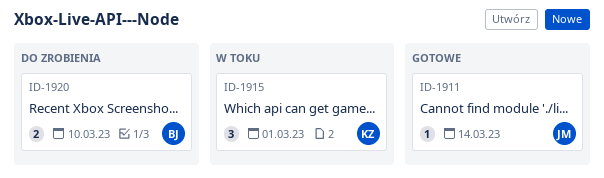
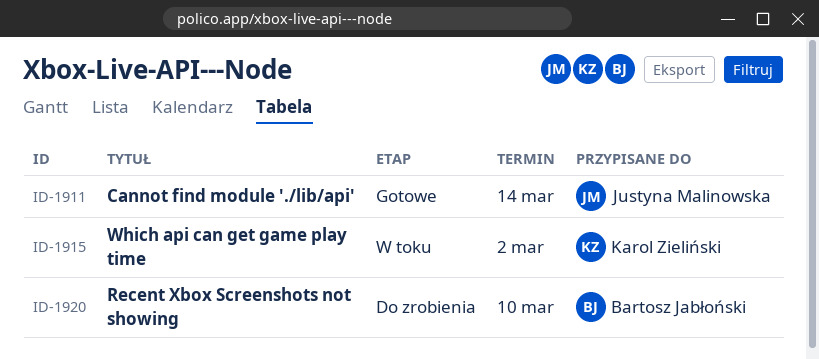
ID-1915, due: Mar 1 -> Mar 2

